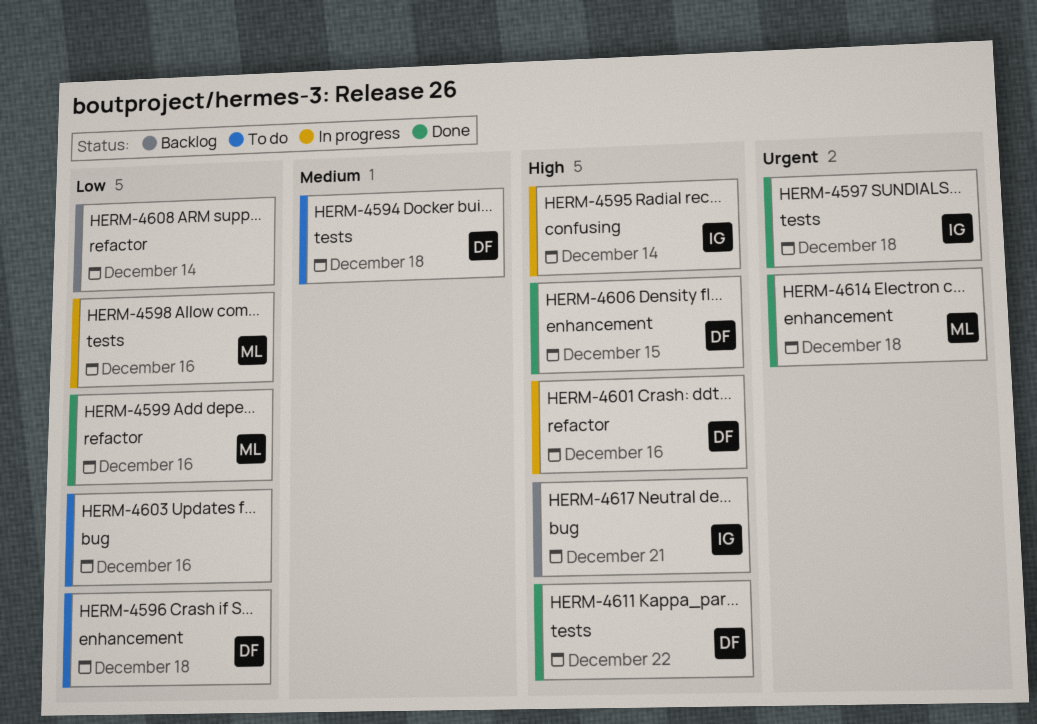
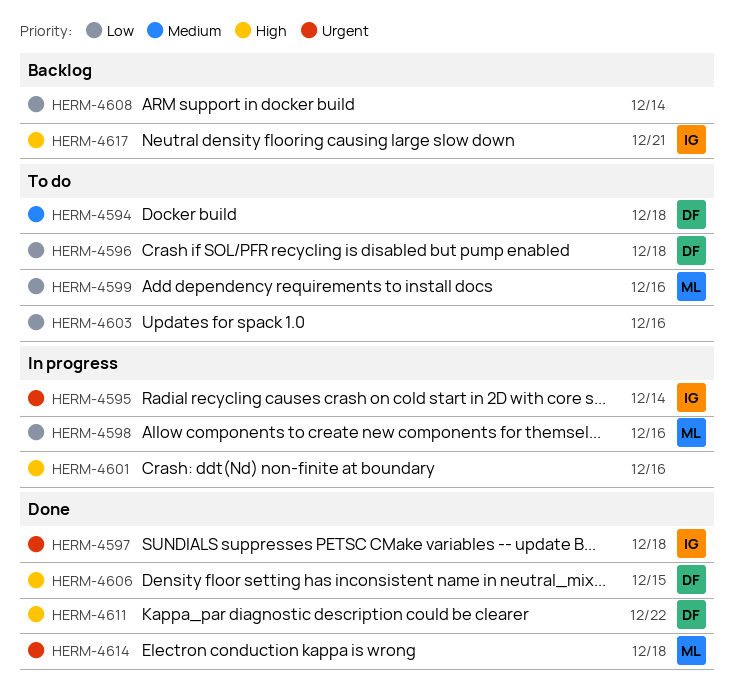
HERM-4595, priority: High -> Urgent
HERM-4599, status: Done -> To do
HERM-4601, owner: DF -> none

